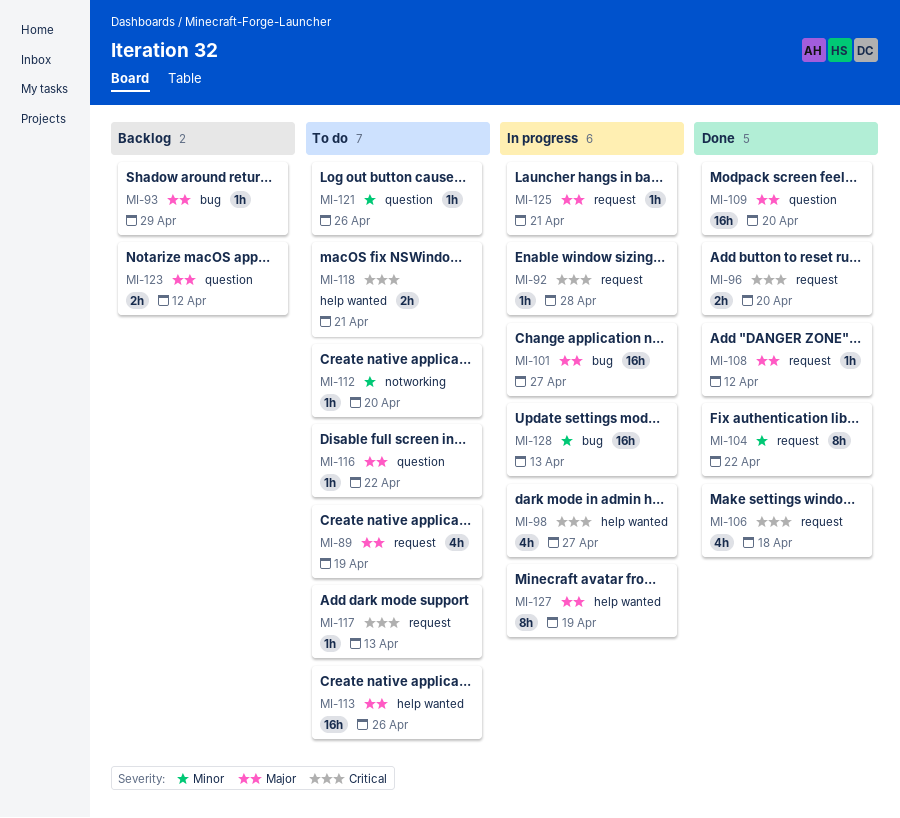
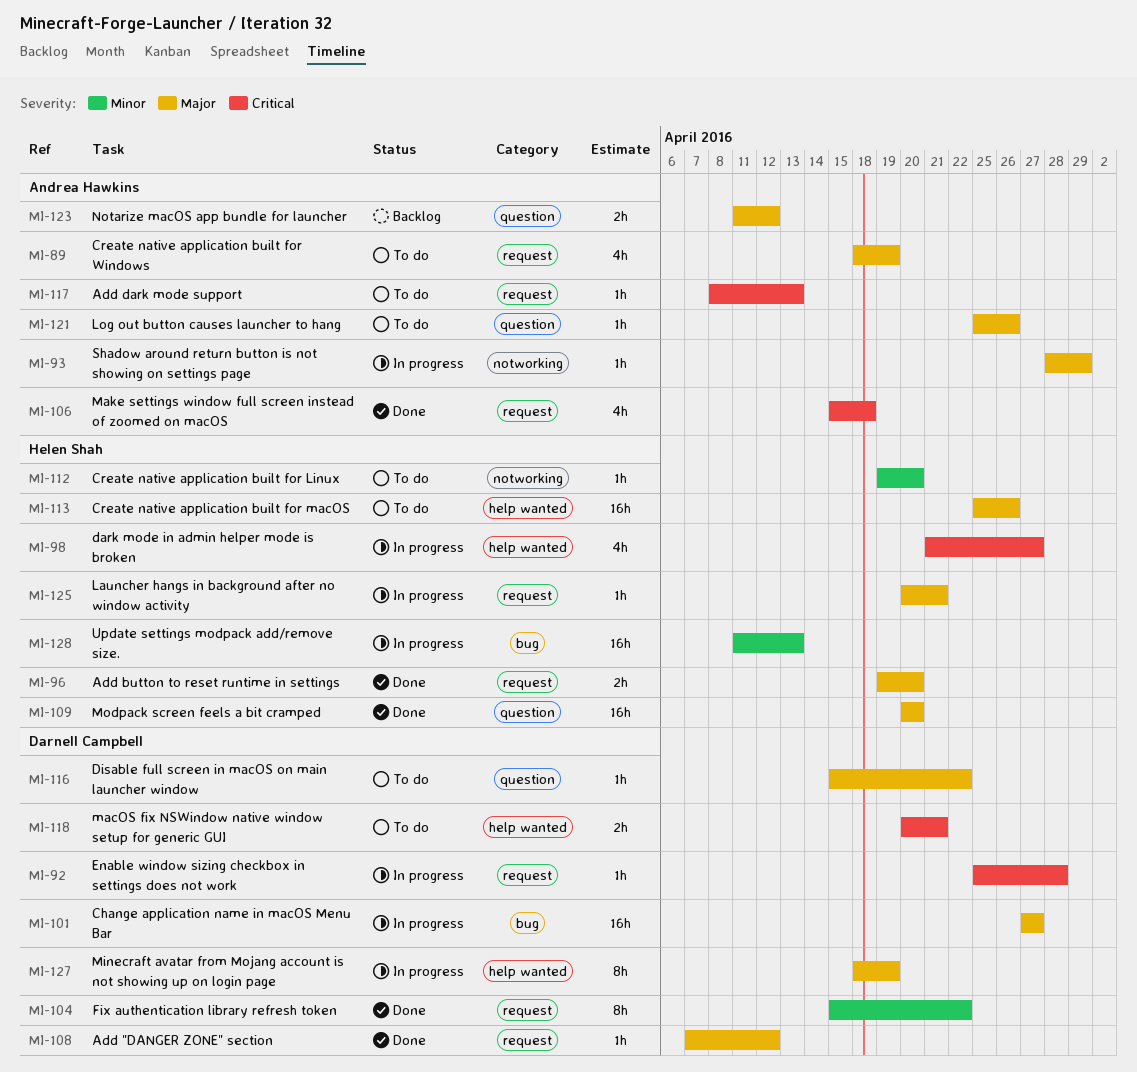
MI-93, status: Backlog -> In progress
MI-93, label: bug -> notworking
MI-96, priority: Critical -> Major
MI-121, priority: Minor -> Major

